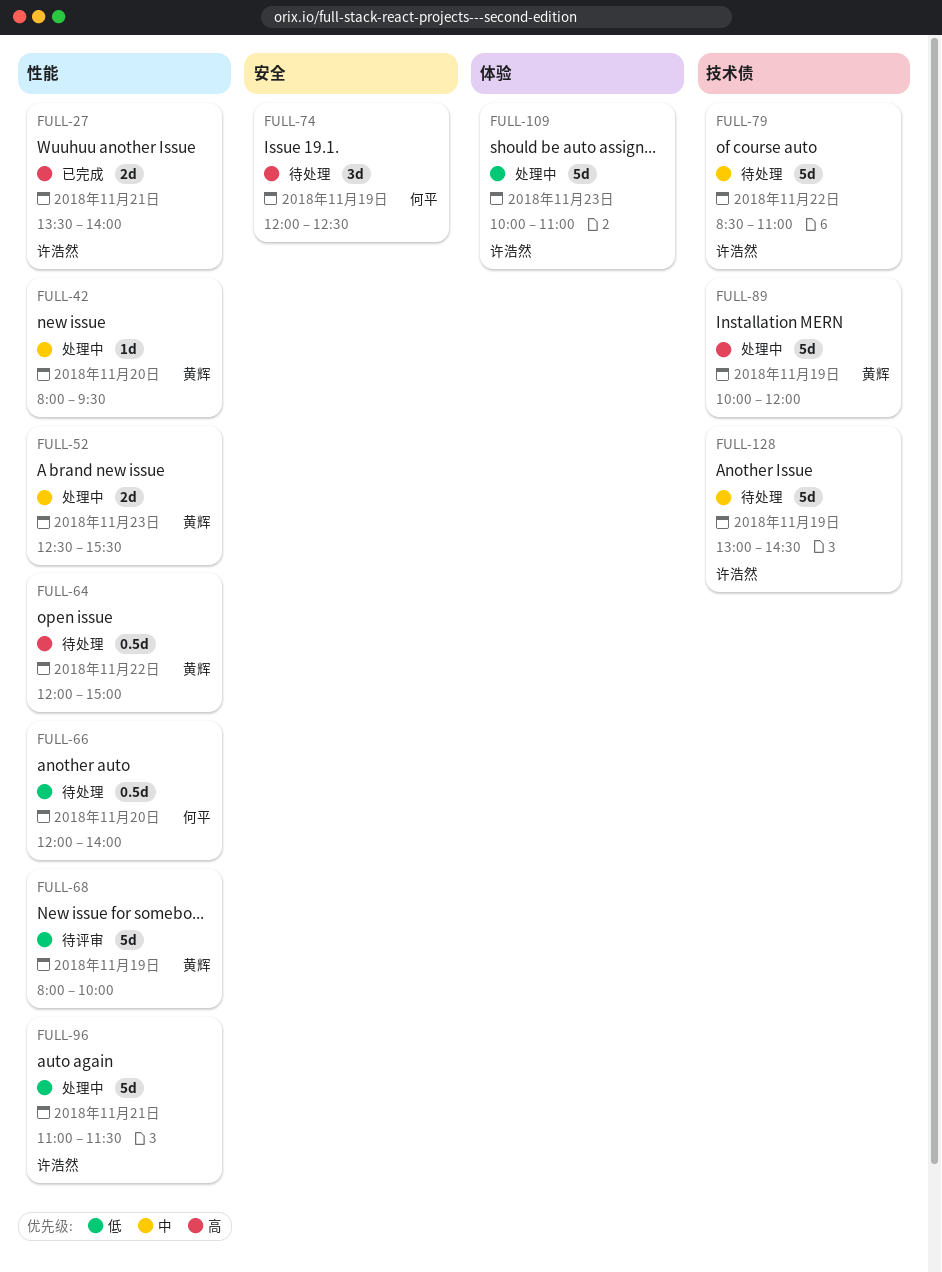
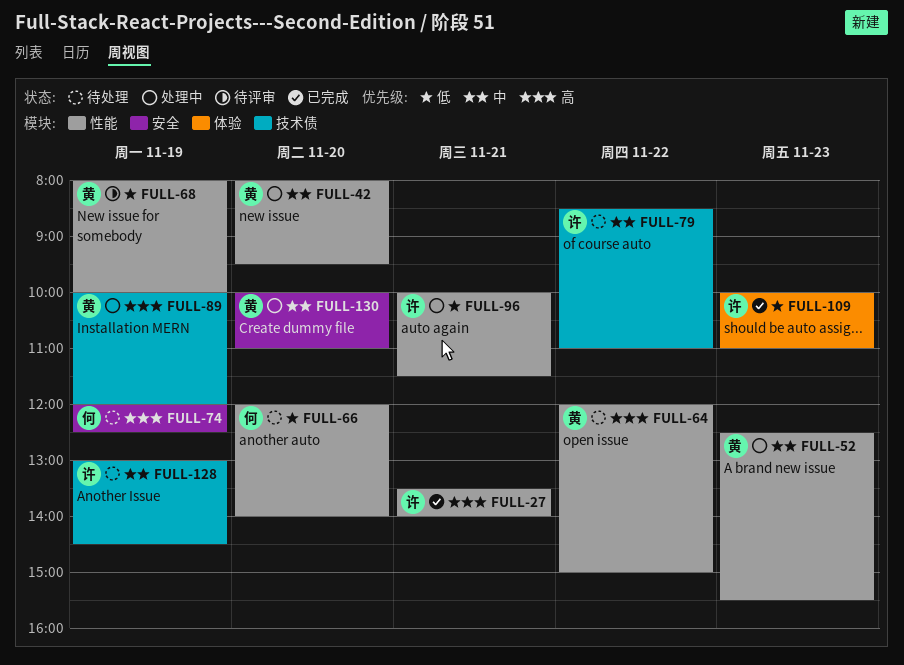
FULL-96, begins: 11:00 -> 10:00
FULL-109, status: 处理中 -> 已完成
FULL-130: none -> present

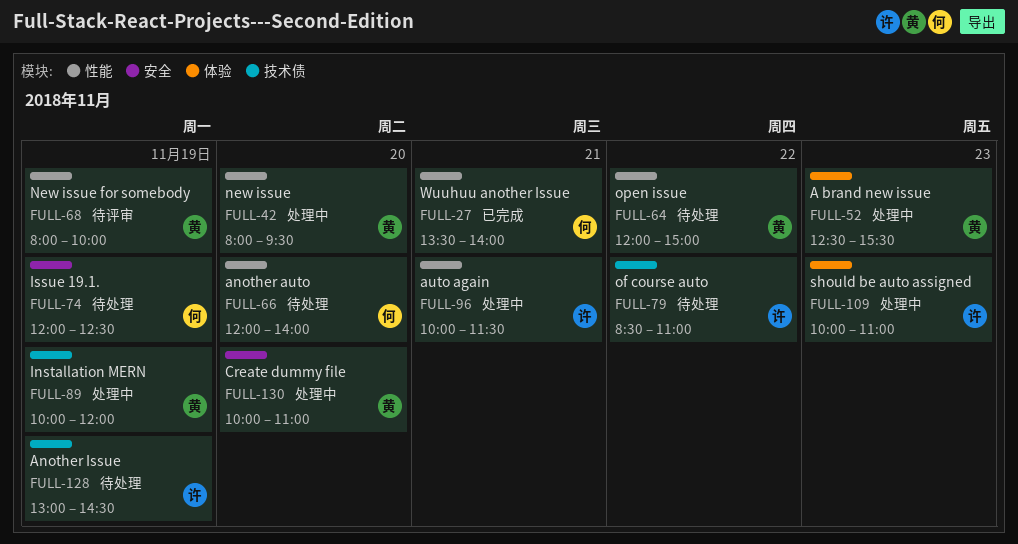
FULL-27, owner: 许 -> 何
FULL-52, label: 性能 -> 体验
FULL-109, status: 已完成 -> 处理中

